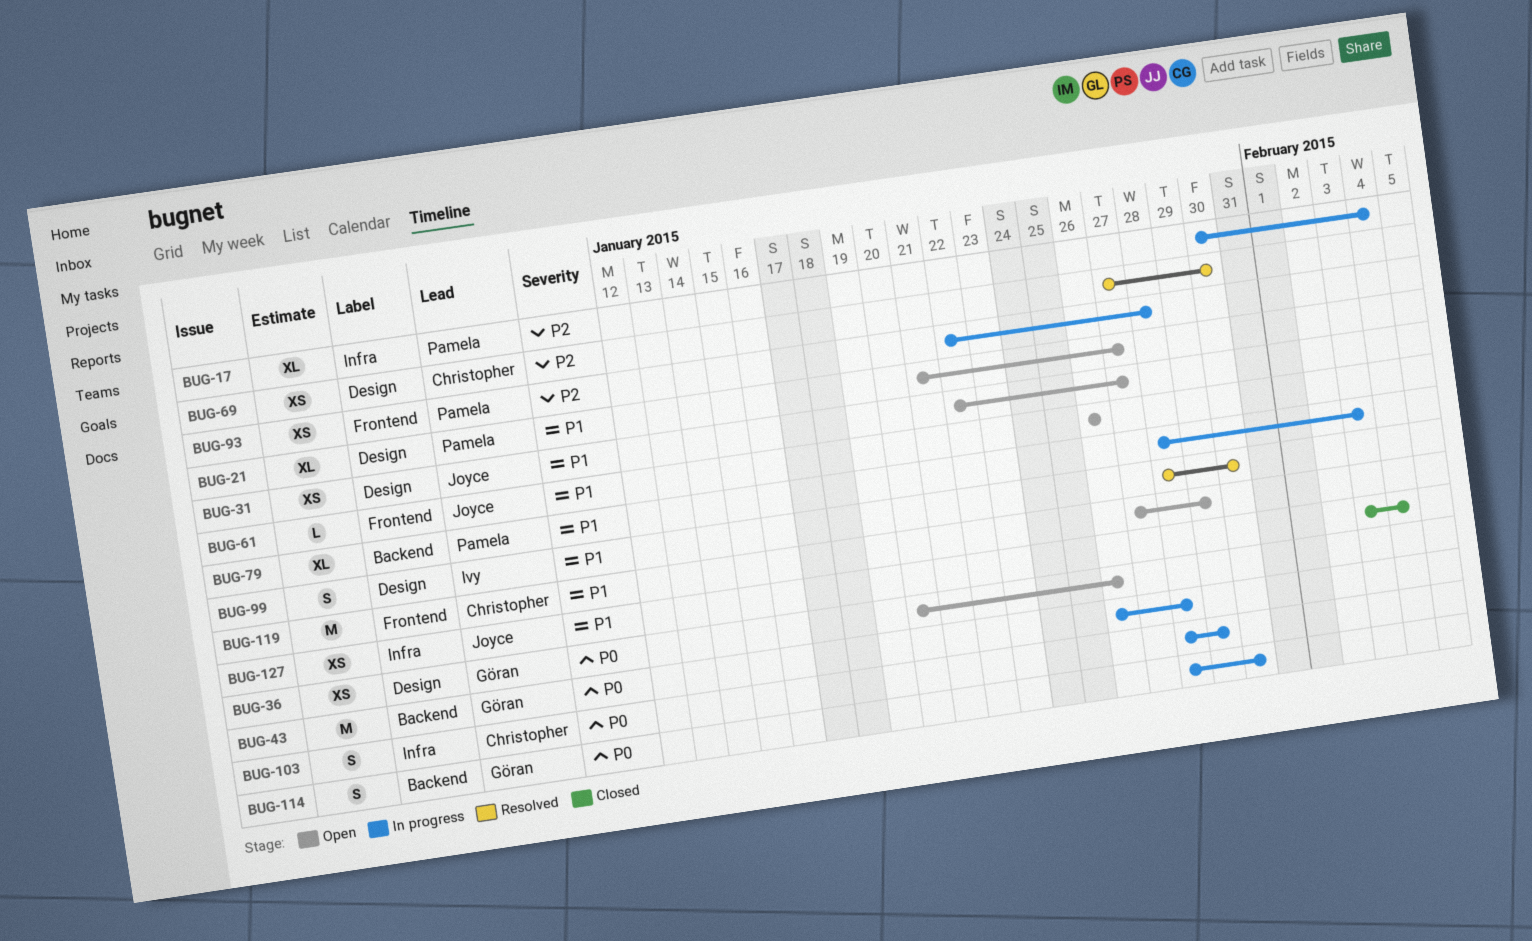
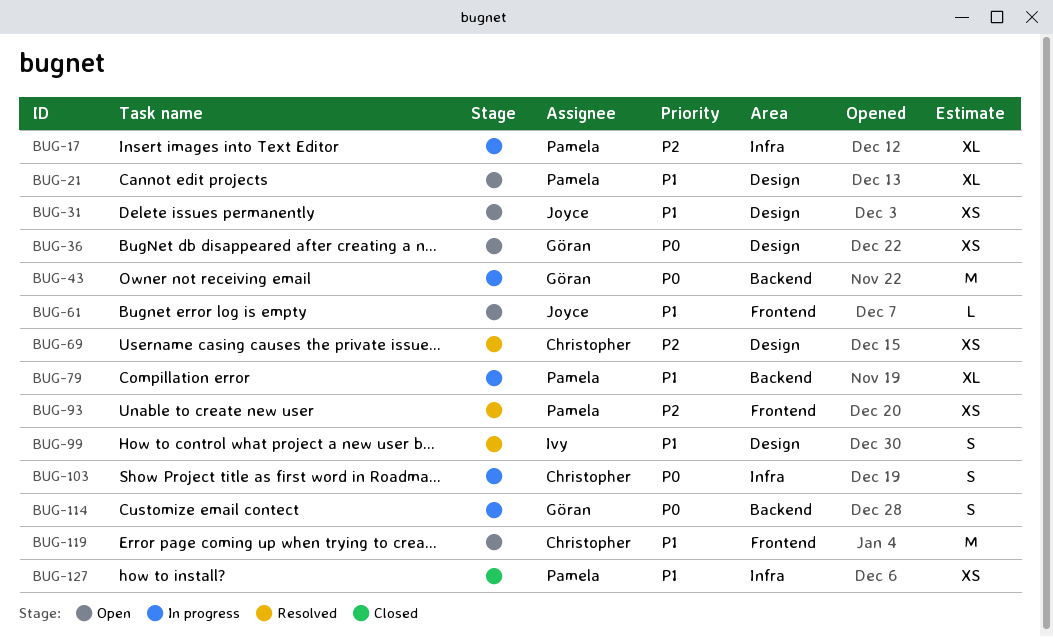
BUG-93, status: In progress -> Resolved
BUG-127, owner: Joyce -> Pamela

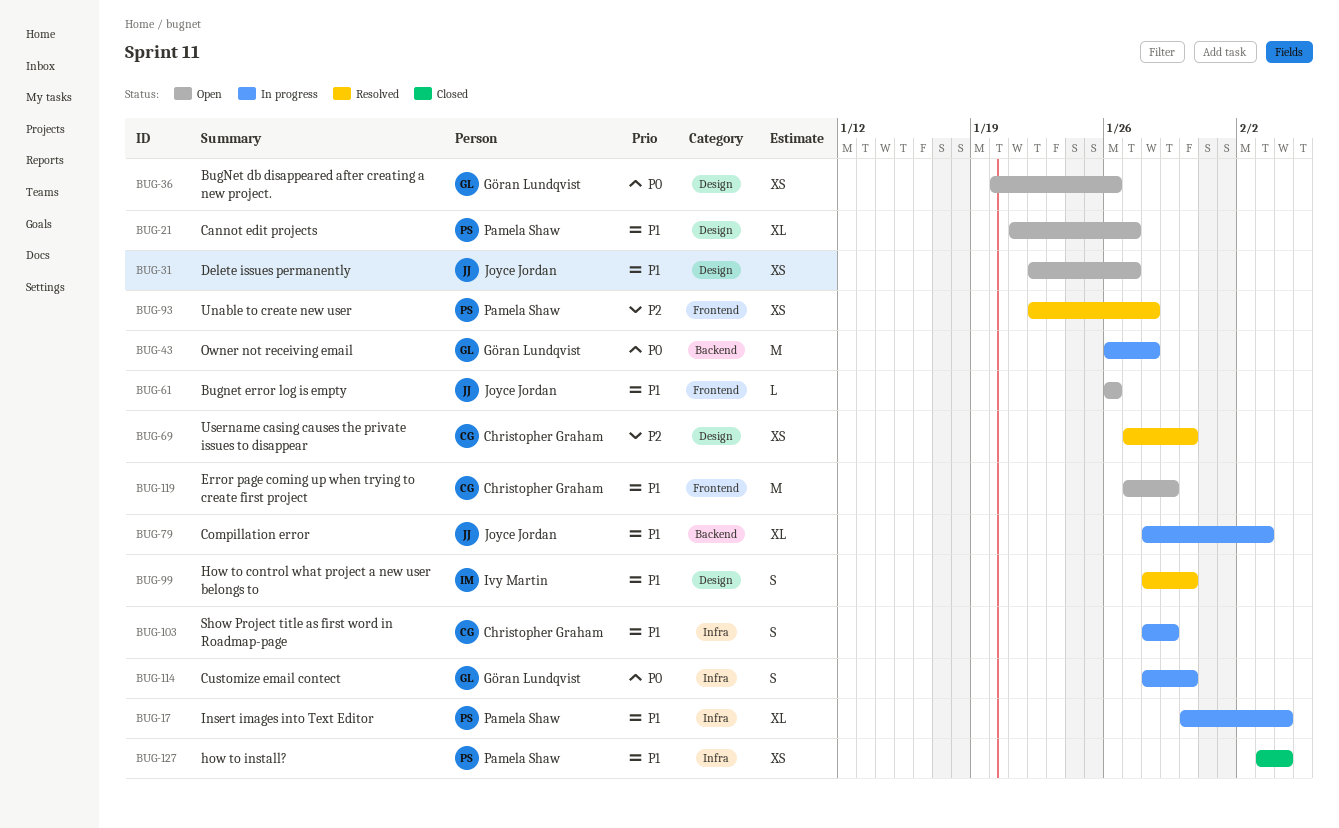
BUG-17, priority: P2 -> P1
BUG-79, owner: Pamela Shaw -> Joyce Jordan
BUG-103, priority: P0 -> P1
BUG-114, label: Backend -> Infra

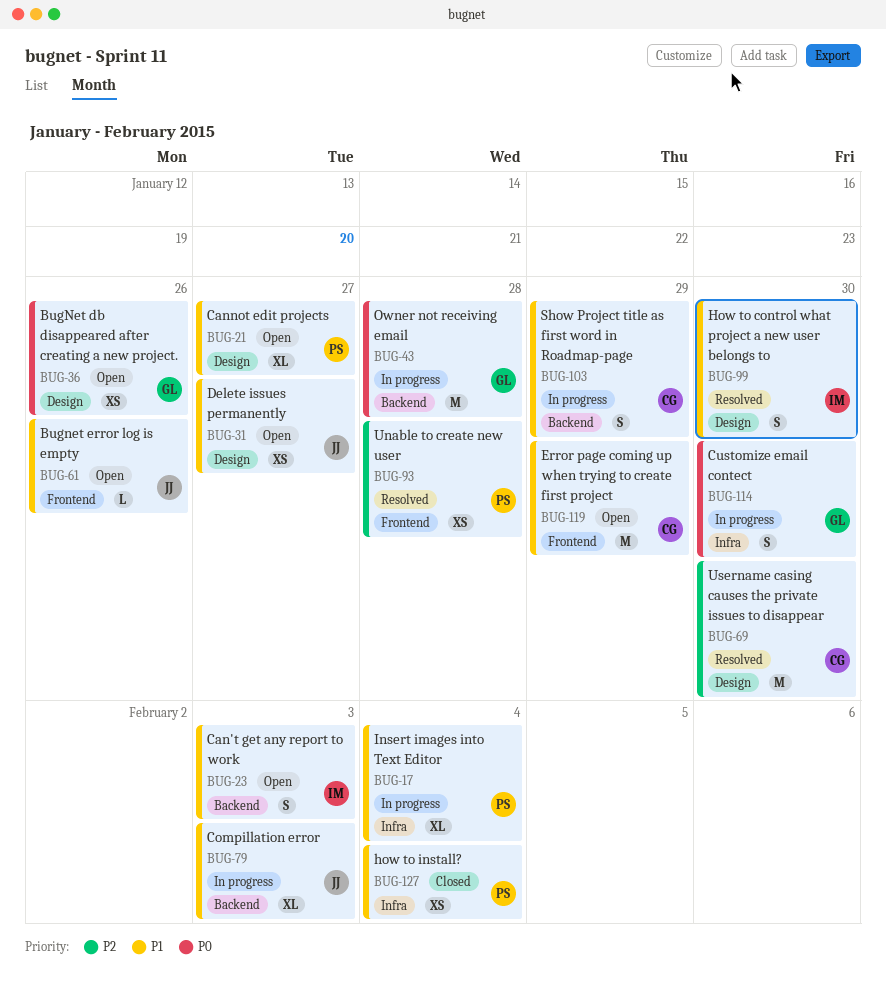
BUG-23: none -> present
BUG-69, estimate: XS -> M
BUG-103, label: Infra -> Backend

